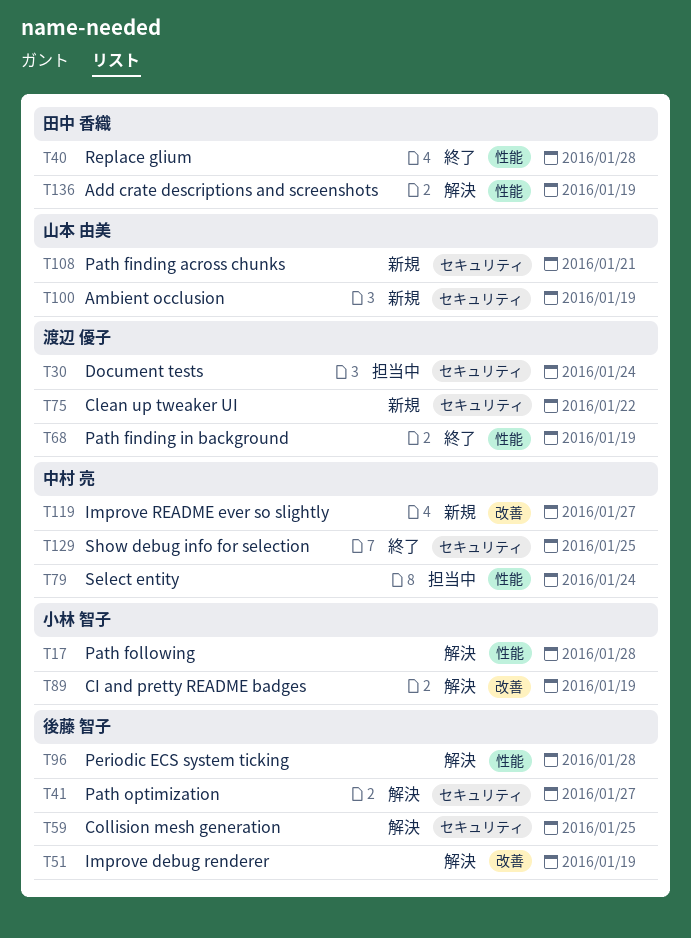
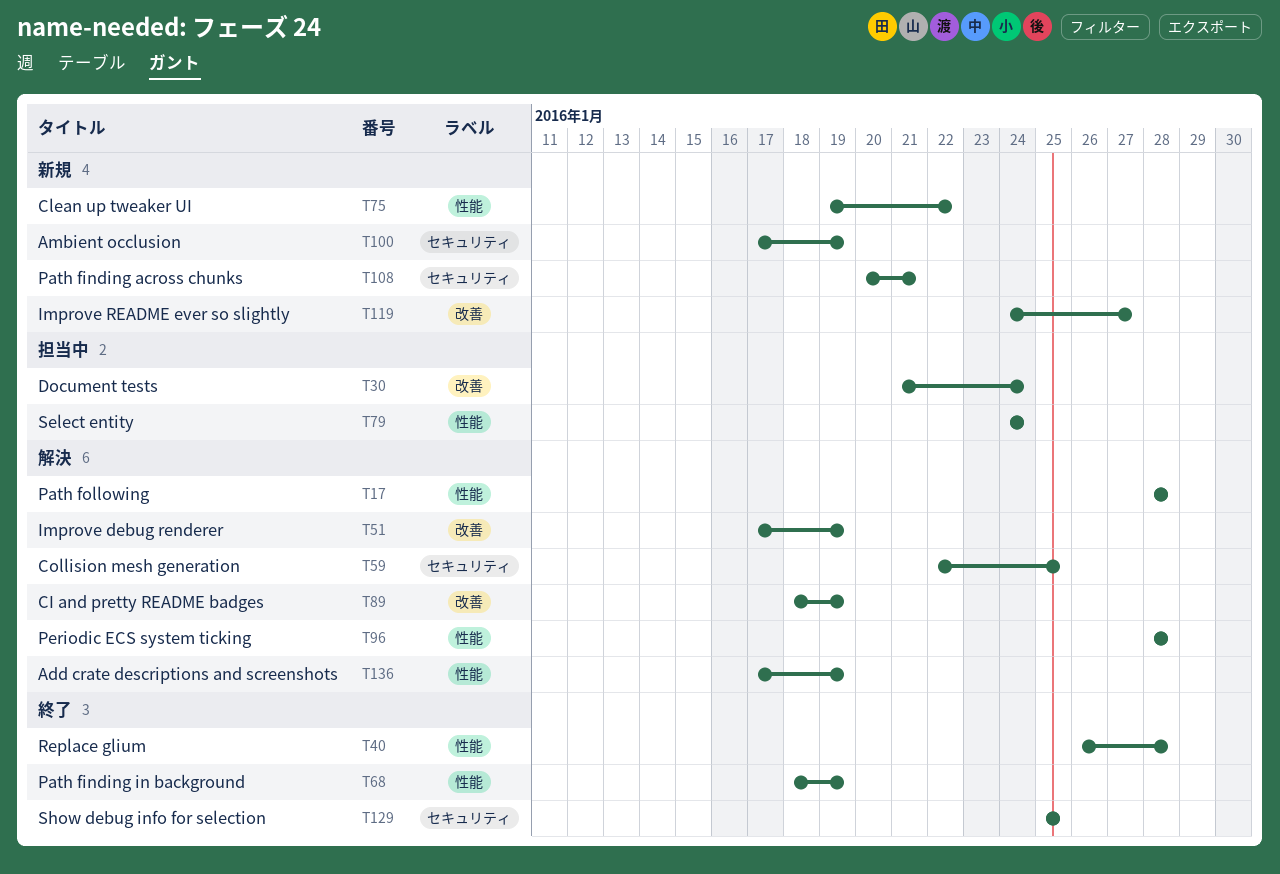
T30, label: セキュリティ -> 改善
T41: present -> none
T75, label: セキュリティ -> 性能

